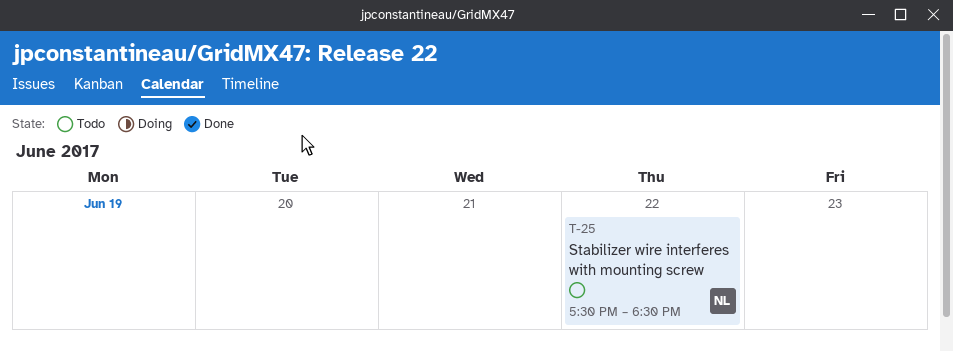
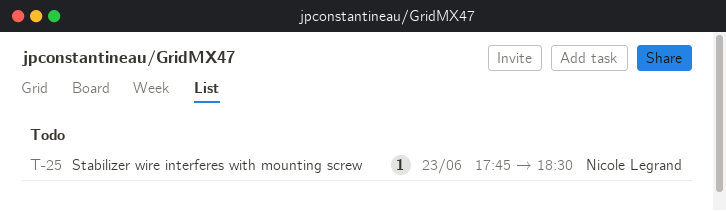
T-25, day: Jun 22 -> Jun 23
T-25, begins: 17:30 -> 17:45

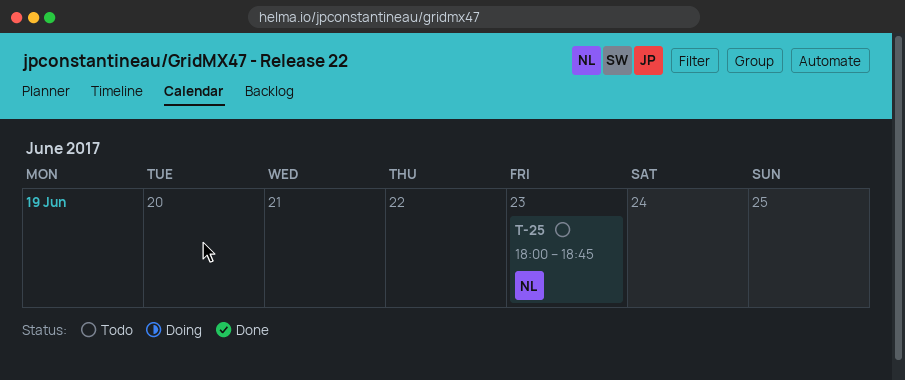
T-25, begins: 17:45 -> 18:00
T-25, ends: 18:30 -> 18:45

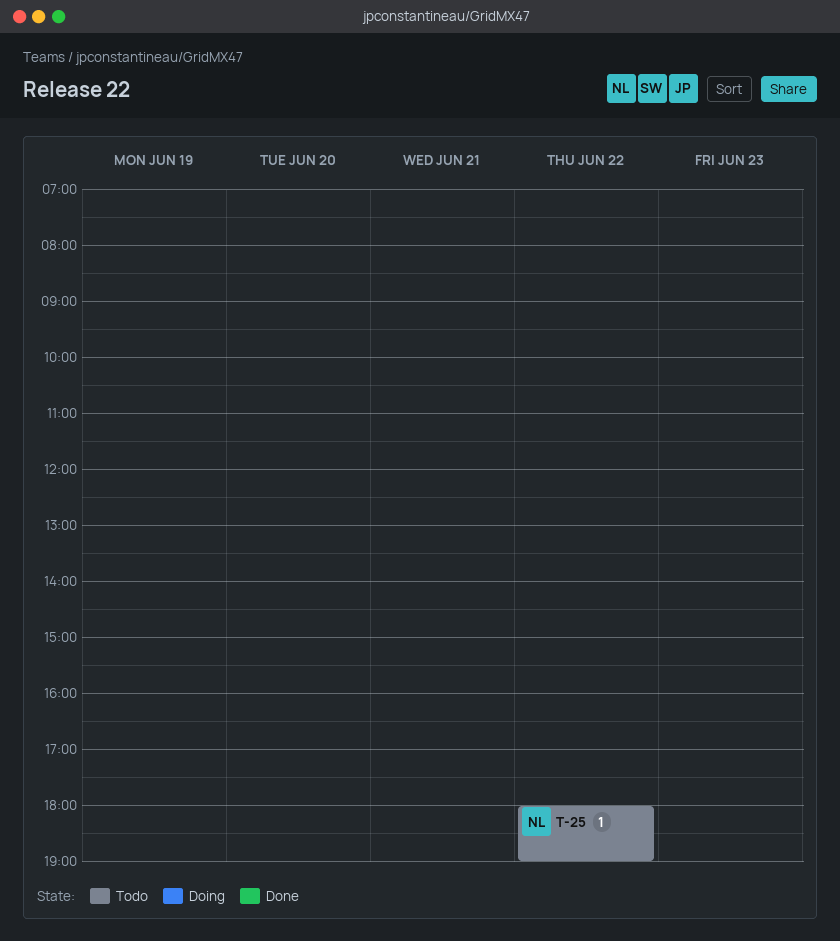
T-25, day: Jun 23 -> Jun 22
T-25, ends: 18:45 -> 19:00

